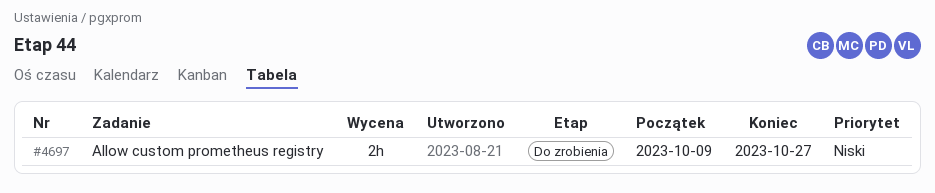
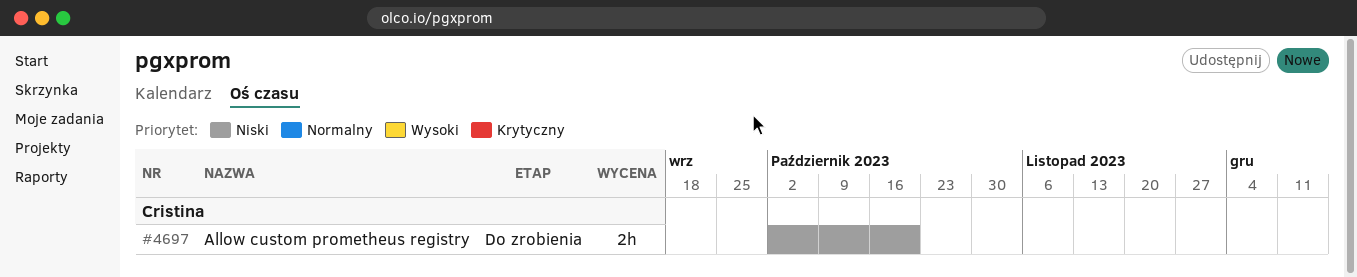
#4697, start: Oct 9 -> Oct 2
#4697, due: Oct 27 -> Oct 20

